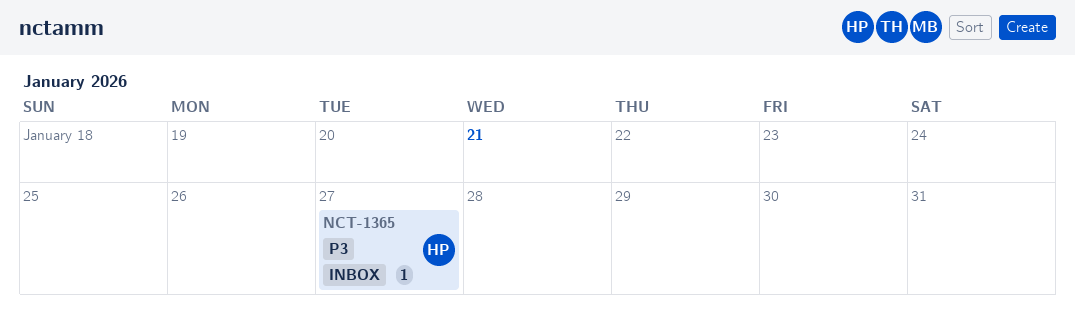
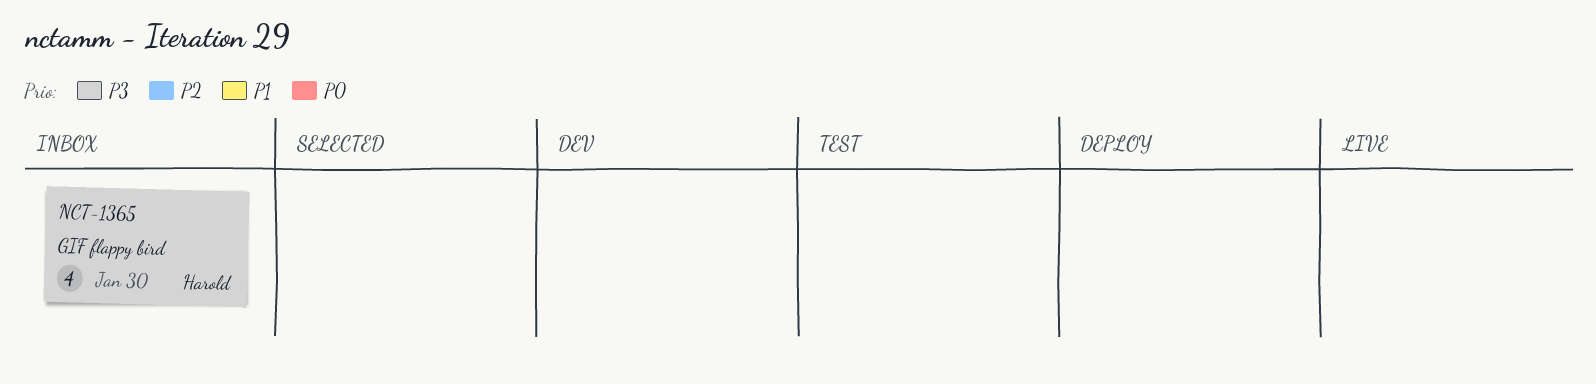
NCT-1365, estimate: 1 -> 4
NCT-1365, due: Jan 27 -> Jan 30

